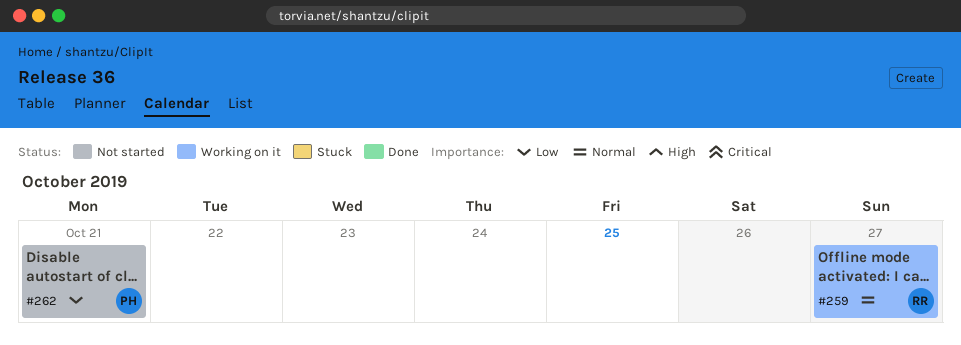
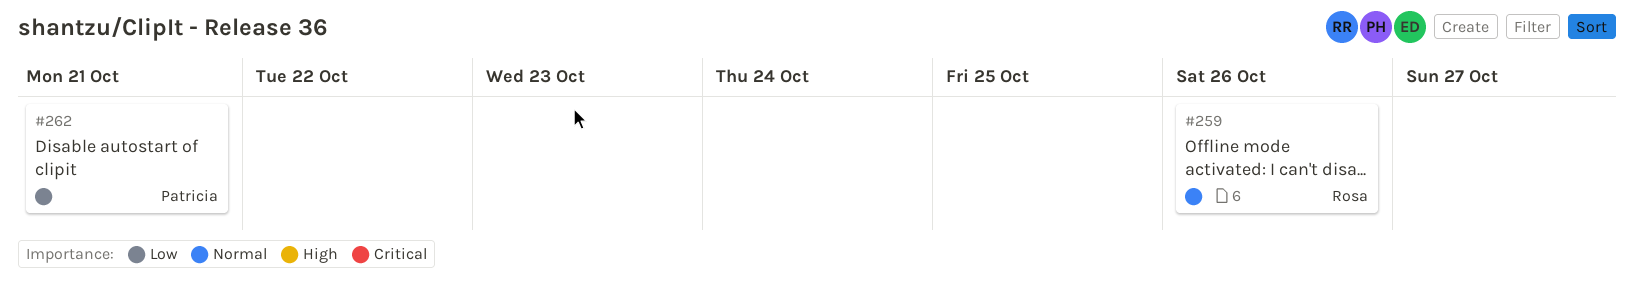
#259, due: Oct 27 -> Oct 26

